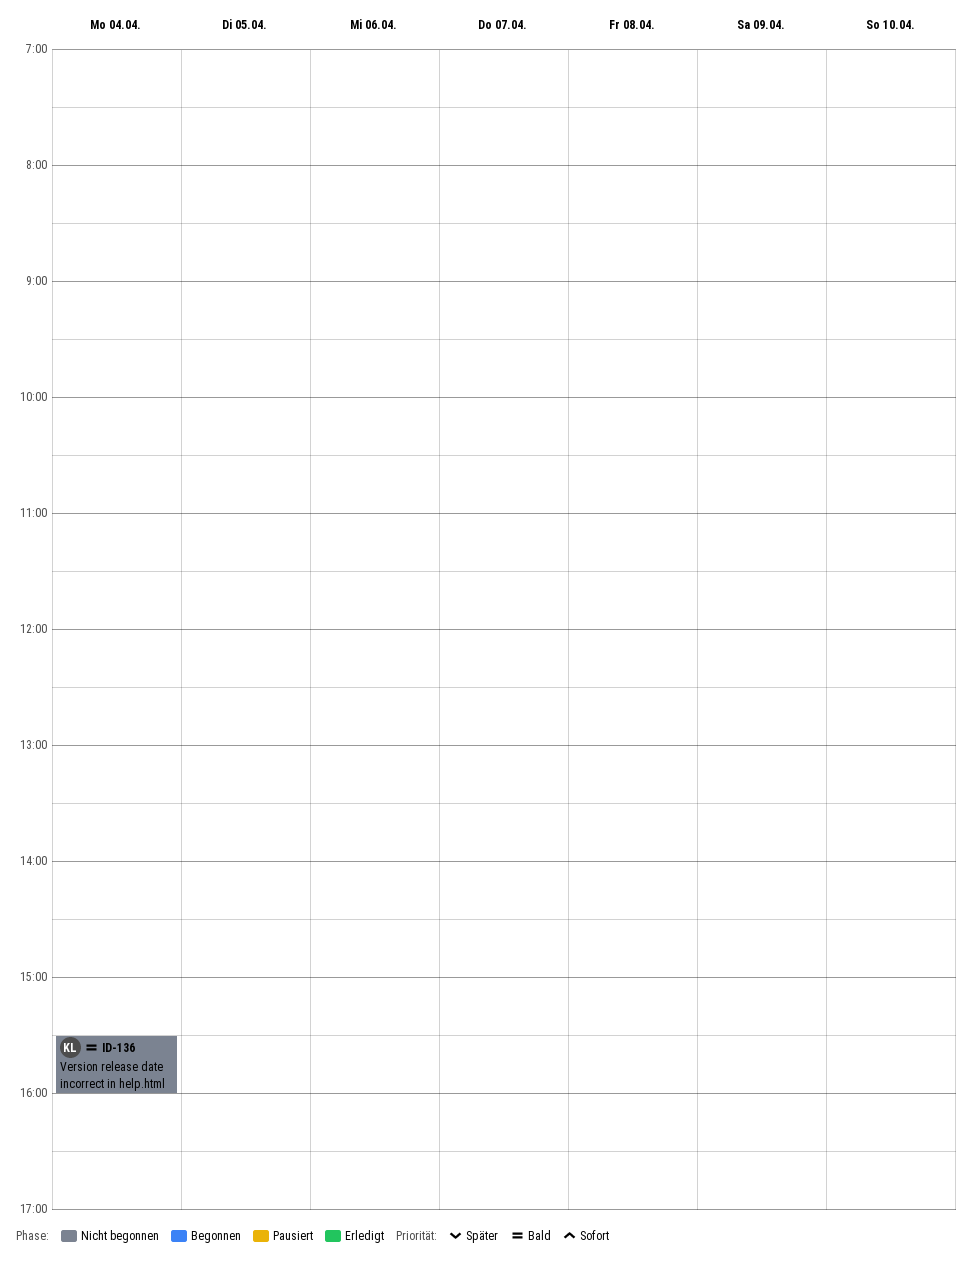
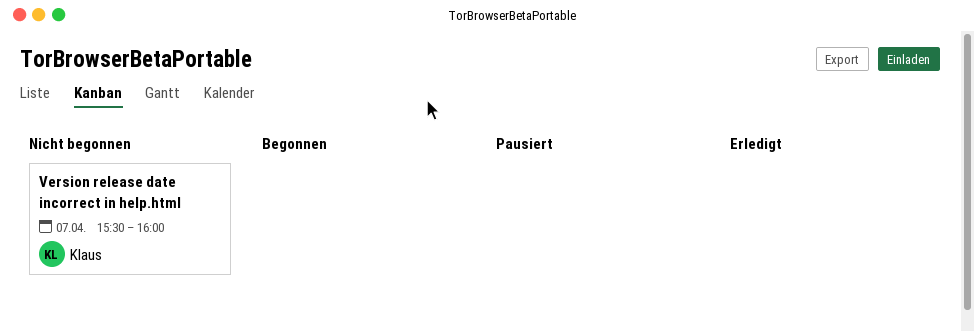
Version release date incorrect in help.html, day: Apr 4 -> Apr 7

